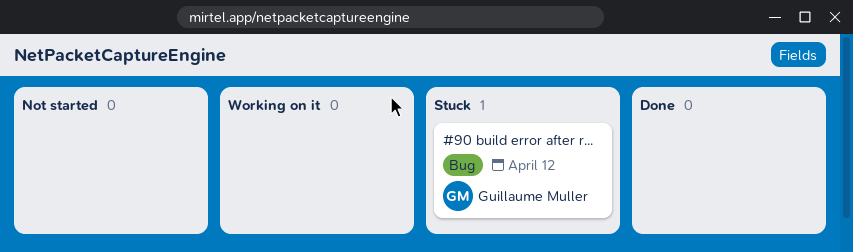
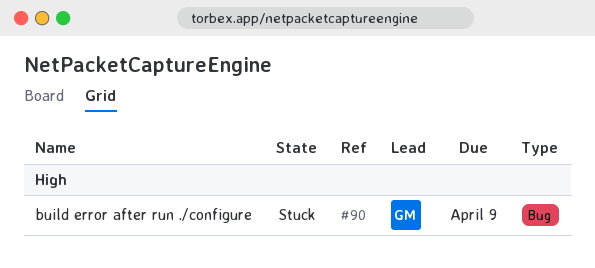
#90, due: Apr 12 -> Apr 9

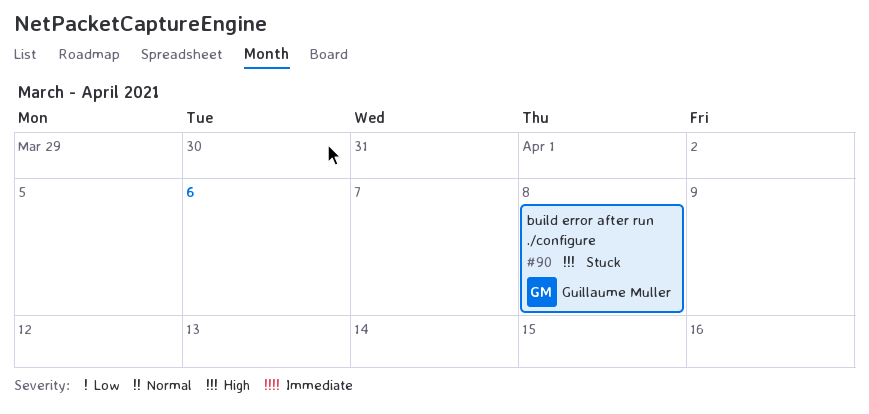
#90, due: Apr 9 -> Apr 8

